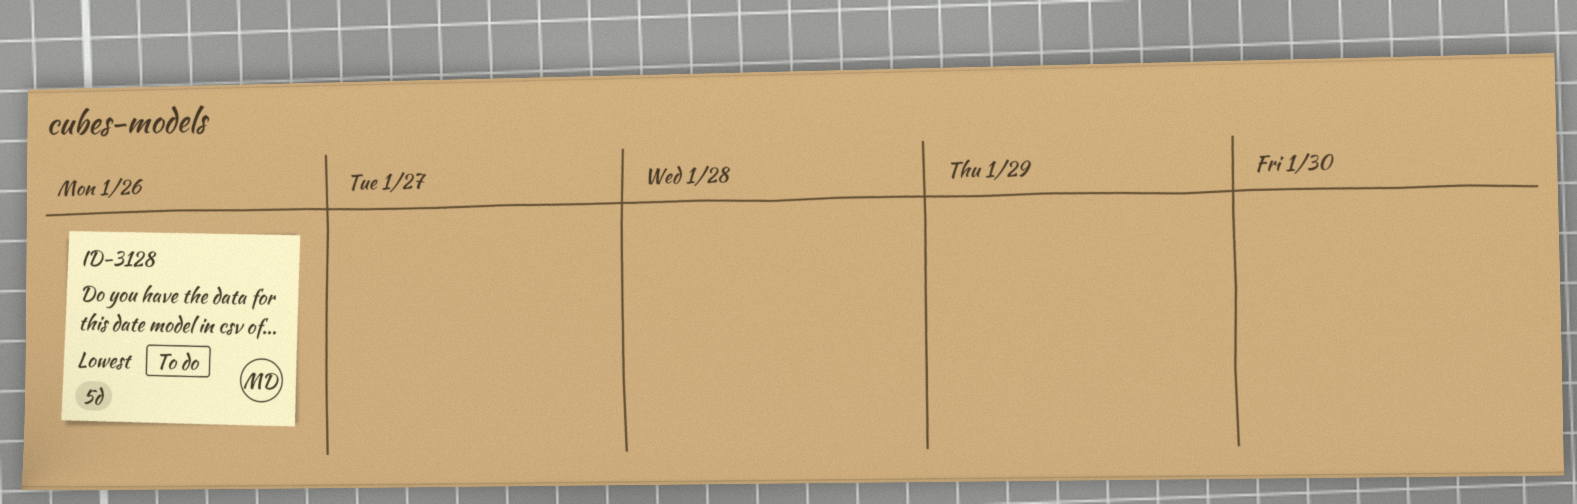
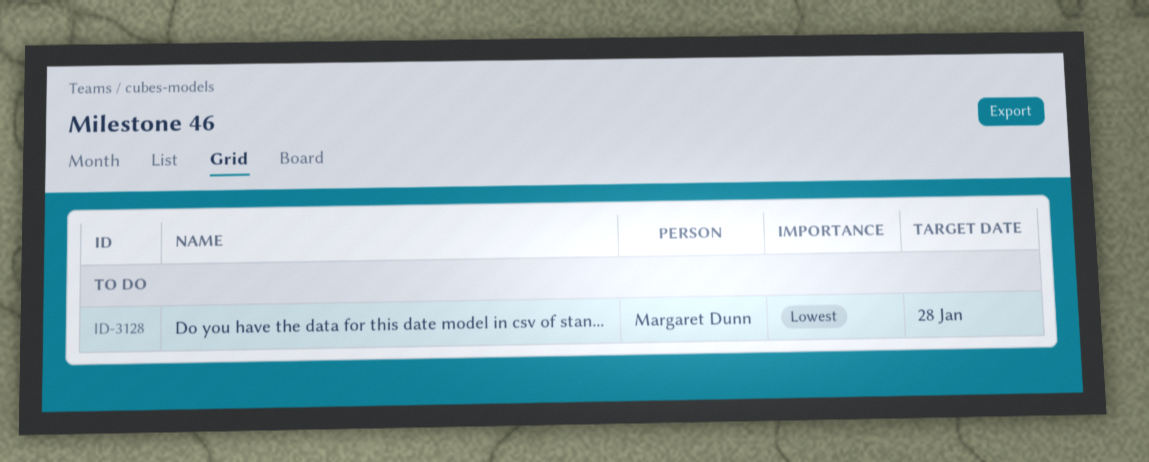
ID-3128, due: Jan 26 -> Jan 28

